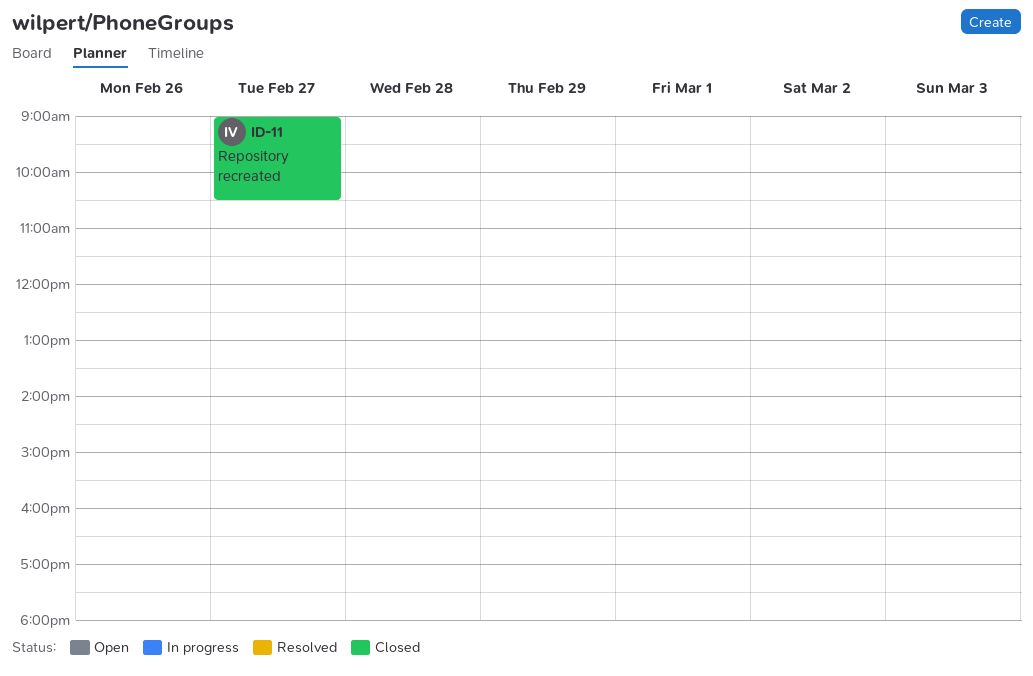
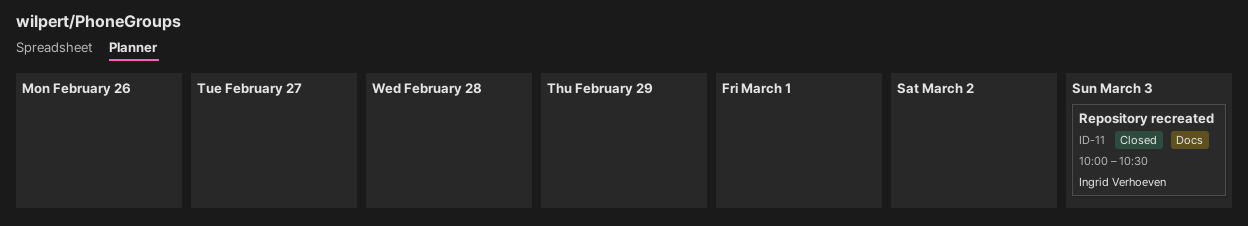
ID-11, day: Feb 27 -> Mar 3
ID-11, begins: 09:00 -> 10:00

